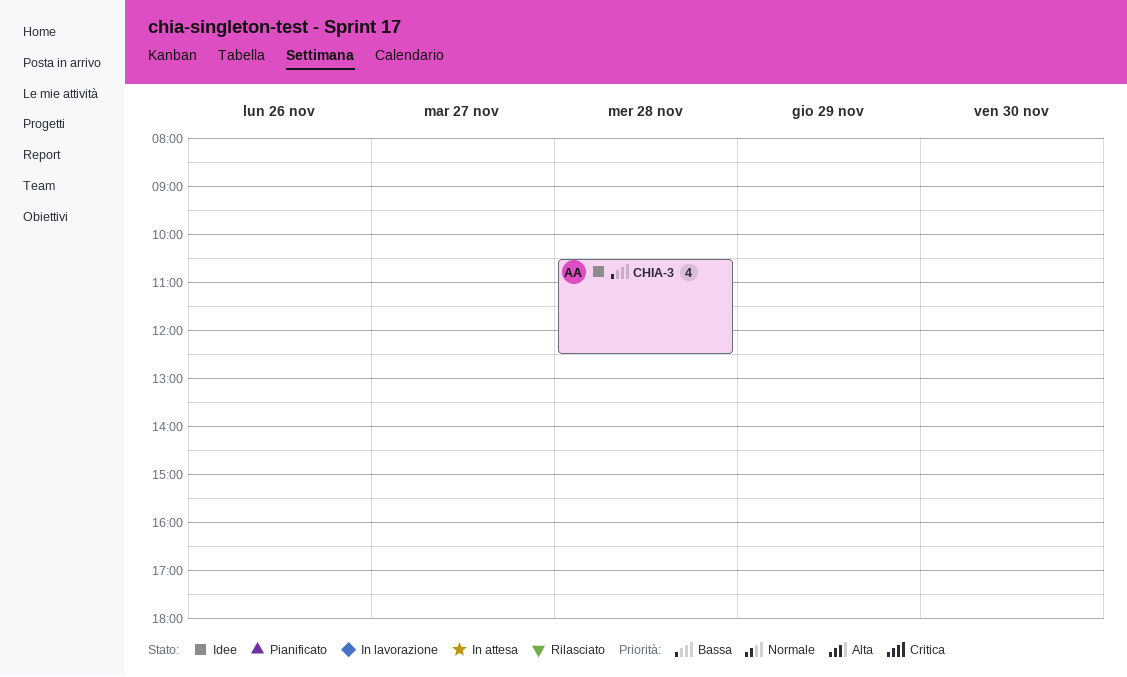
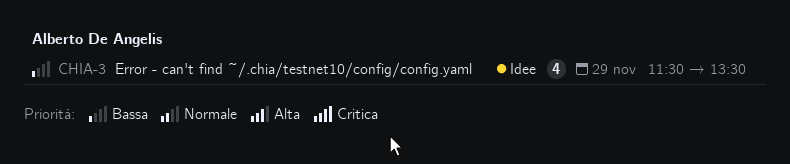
CHIA-3, day: Nov 28 -> Nov 29
CHIA-3, begins: 10:30 -> 11:30
CHIA-3, ends: 12:30 -> 13:30

